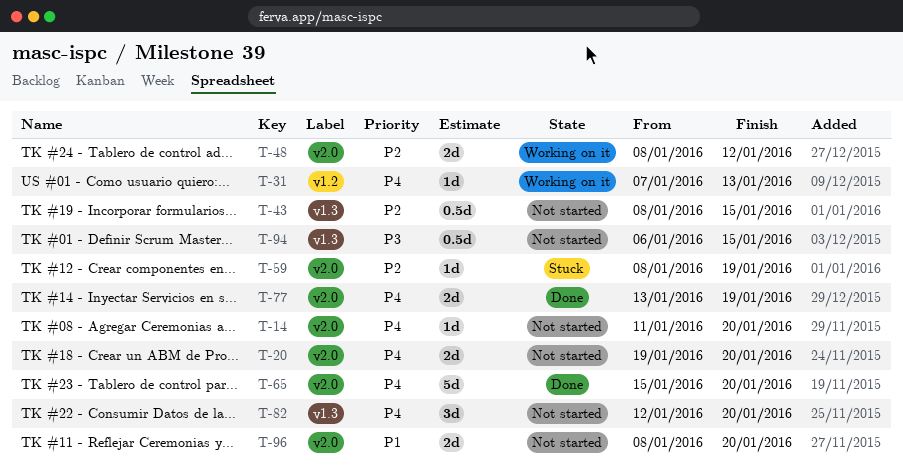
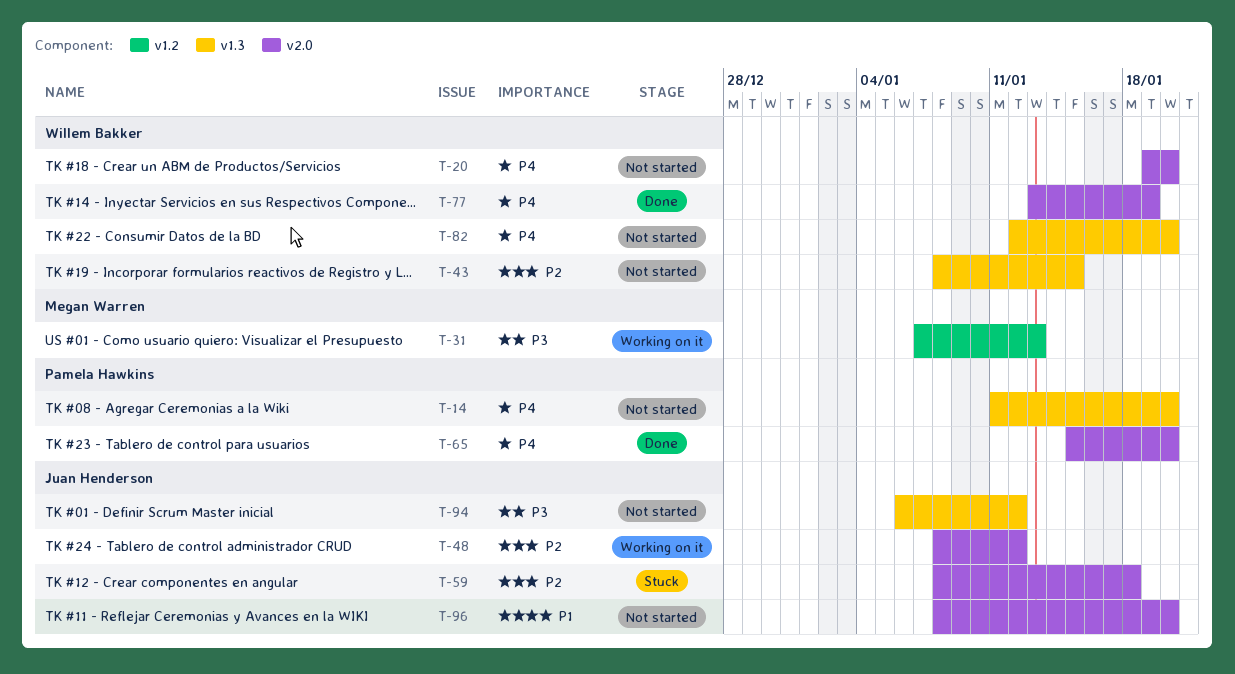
T-14, label: v2.0 -> v1.3
T-31, priority: P4 -> P3
T-59, due: Jan 19 -> Jan 18
T-94, due: Jan 15 -> Jan 12

